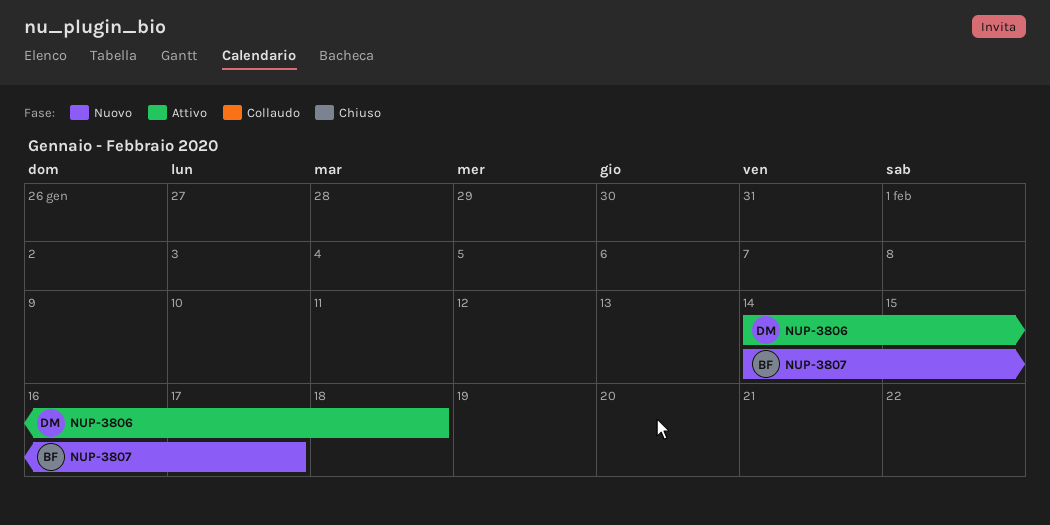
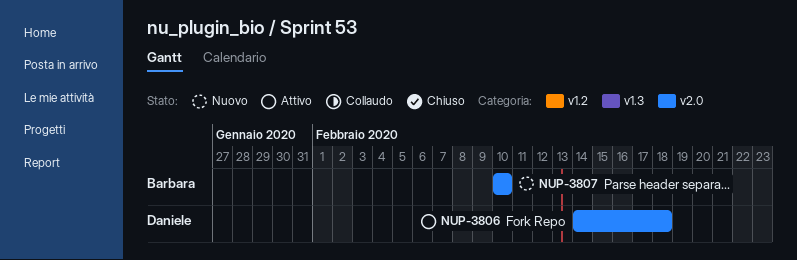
NUP-3807, start: Feb 14 -> Feb 10
NUP-3807, due: Feb 17 -> Feb 10

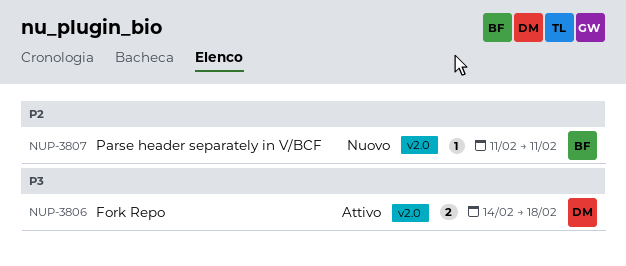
NUP-3807, start: Feb 10 -> Feb 11
NUP-3807, due: Feb 10 -> Feb 11

